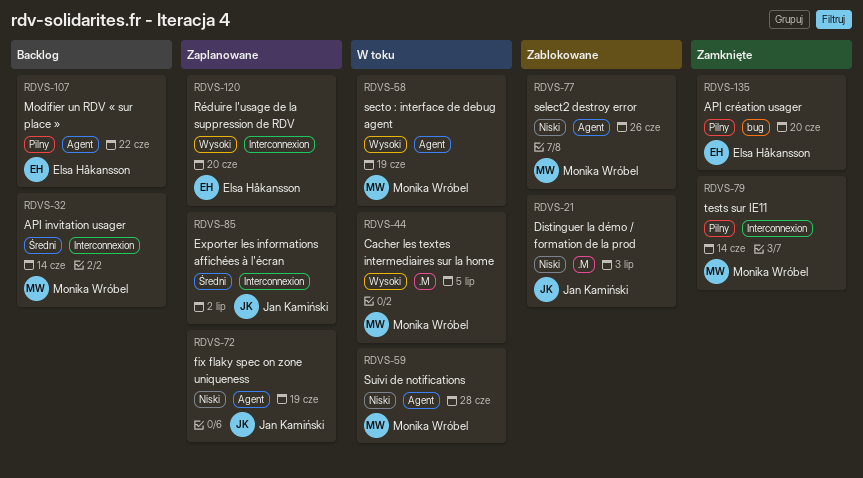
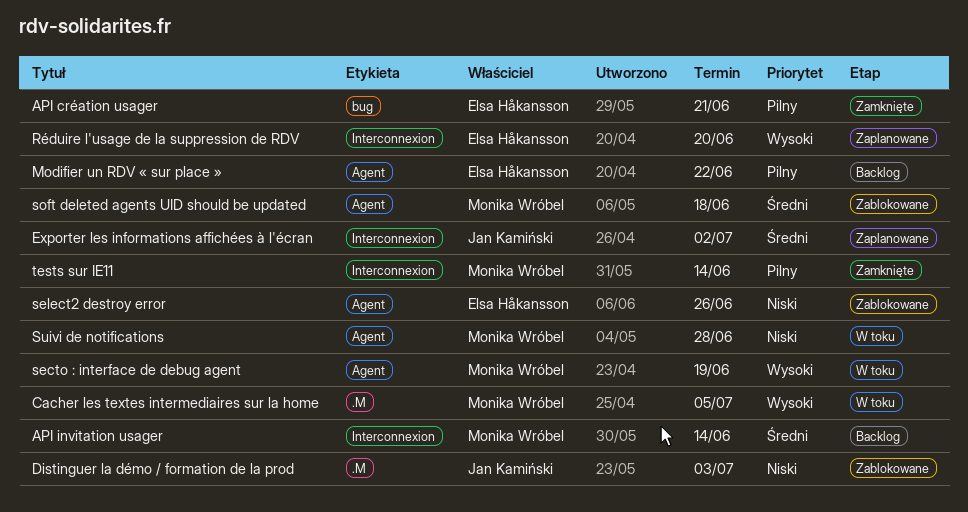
API création usager, due: Jun 20 -> Jun 21
fix flaky spec on zone uniqueness: present -> none
select2 destroy error, owner: Monika Wróbel -> Elsa Håkansson
soft deleted agents UID should be updated: none -> present

